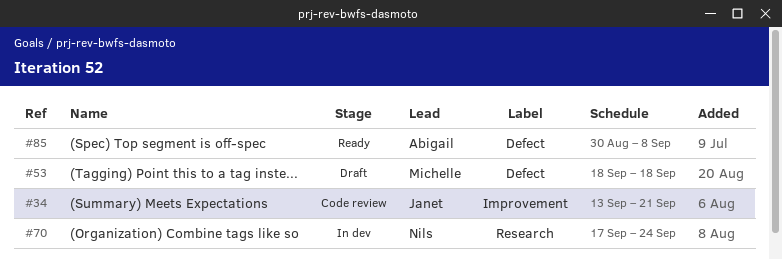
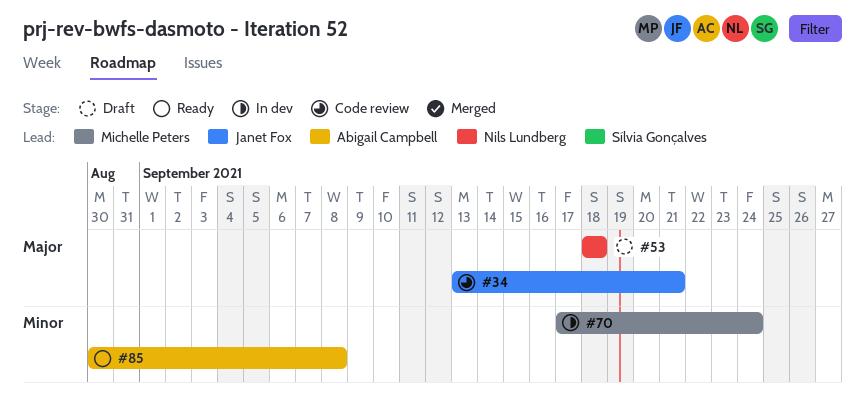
#53, owner: Michelle Peters -> Nils Lundberg
#70, owner: Nils Lundberg -> Michelle Peters

